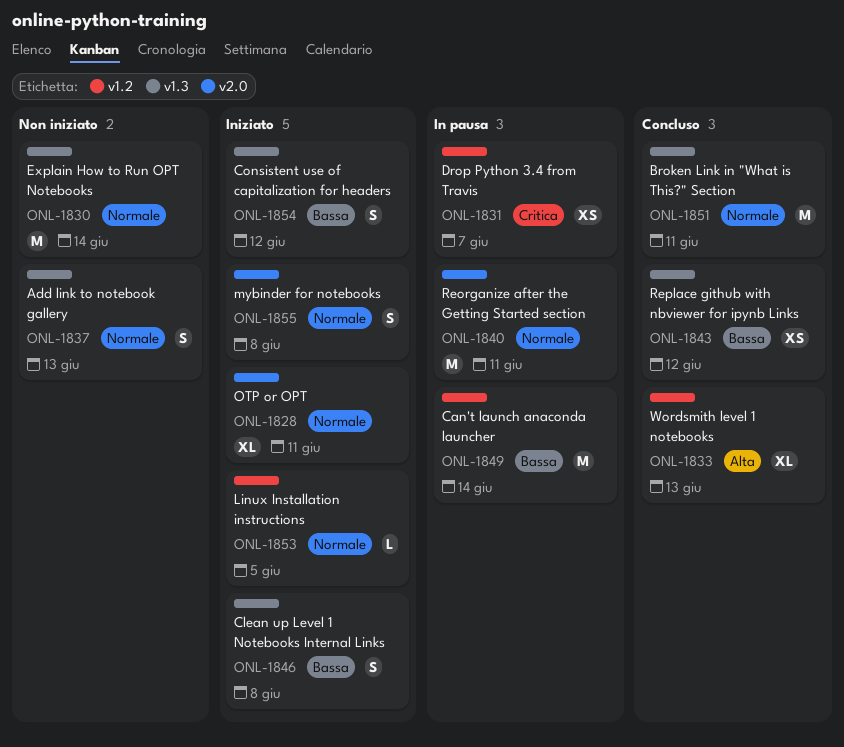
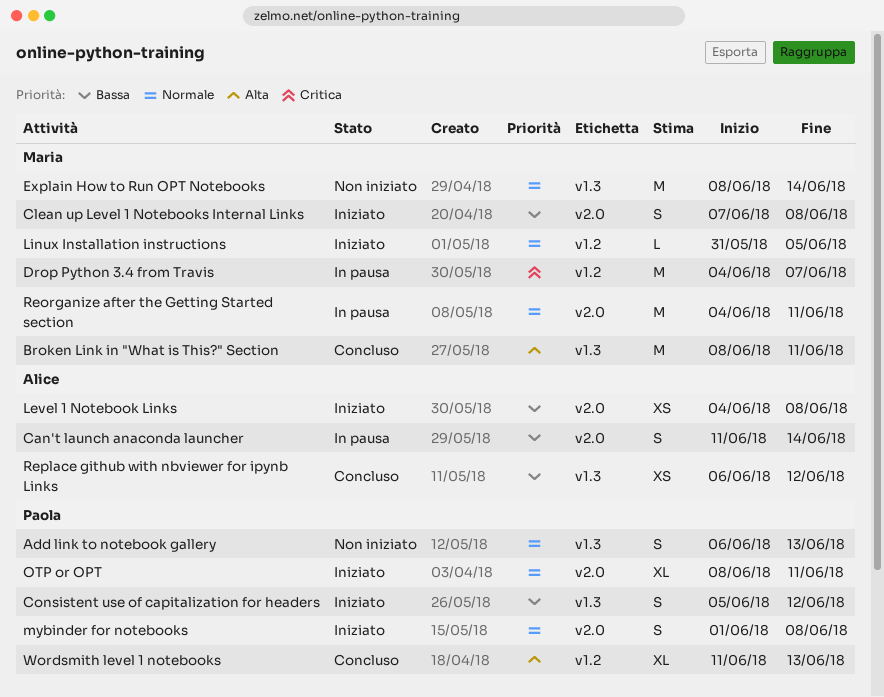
Broken Link in "What is This?" Section, priority: Normale -> Alta
Can't launch anaconda launcher, label: v1.2 -> v2.0
Can't launch anaconda launcher, estimate: M -> S
Clean up Level 1 Notebooks Internal Links, label: v1.3 -> v2.0
Drop Python 3.4 from Travis, estimate: XS -> M
Level 1 Notebook Links: none -> present

